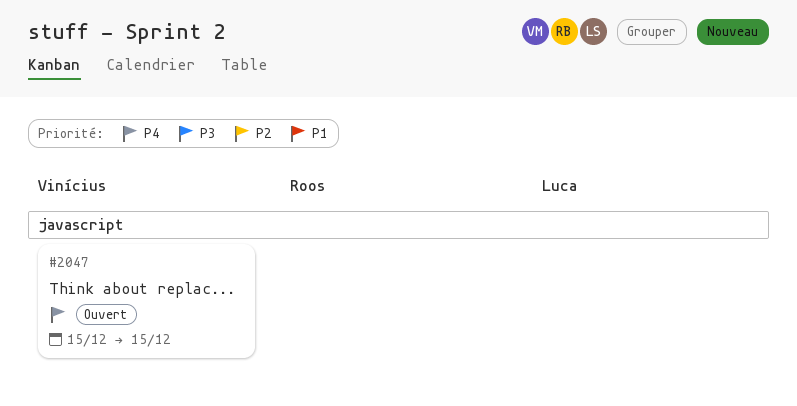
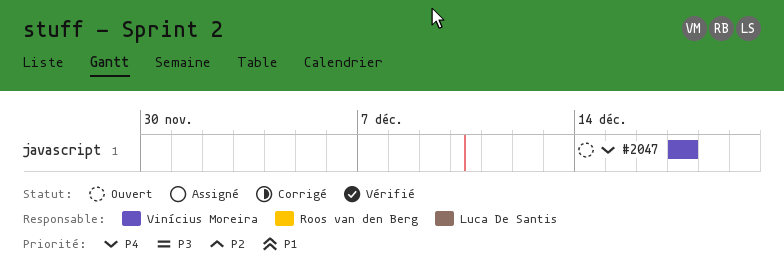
#2047, start: Dec 15 -> Dec 17
#2047, due: Dec 15 -> Dec 17

